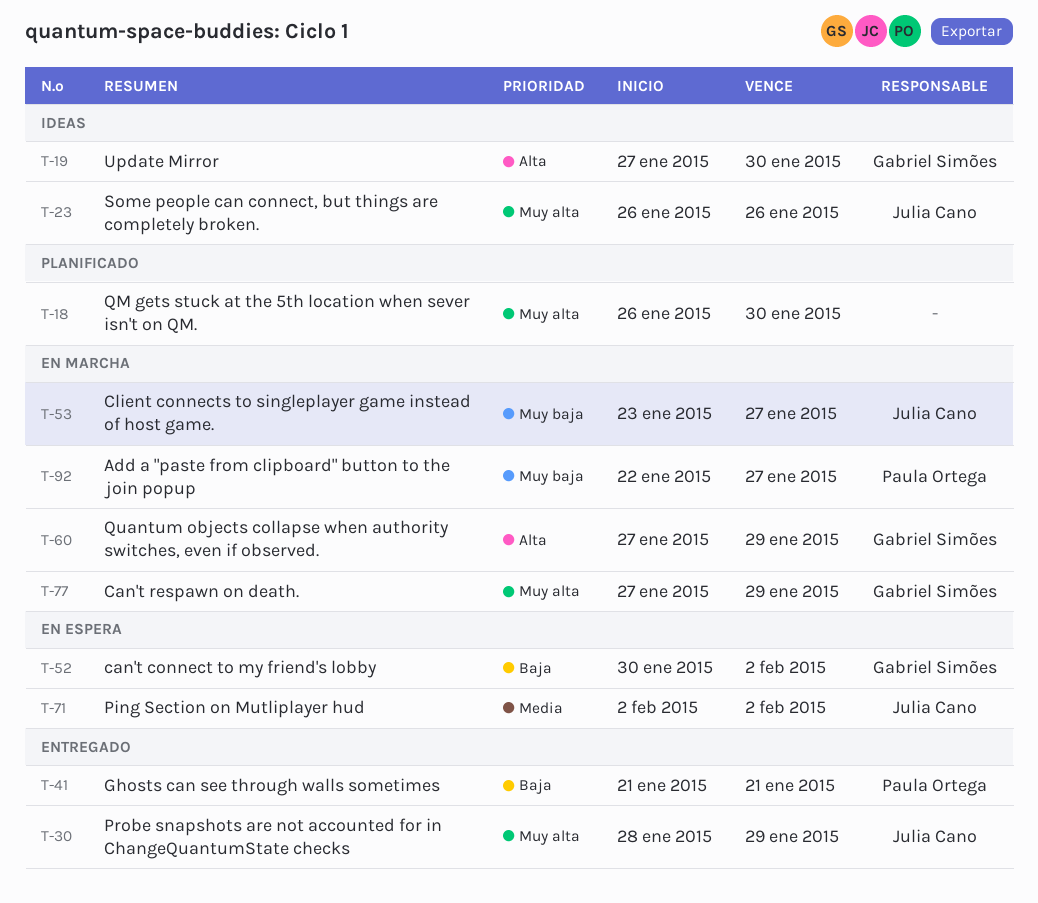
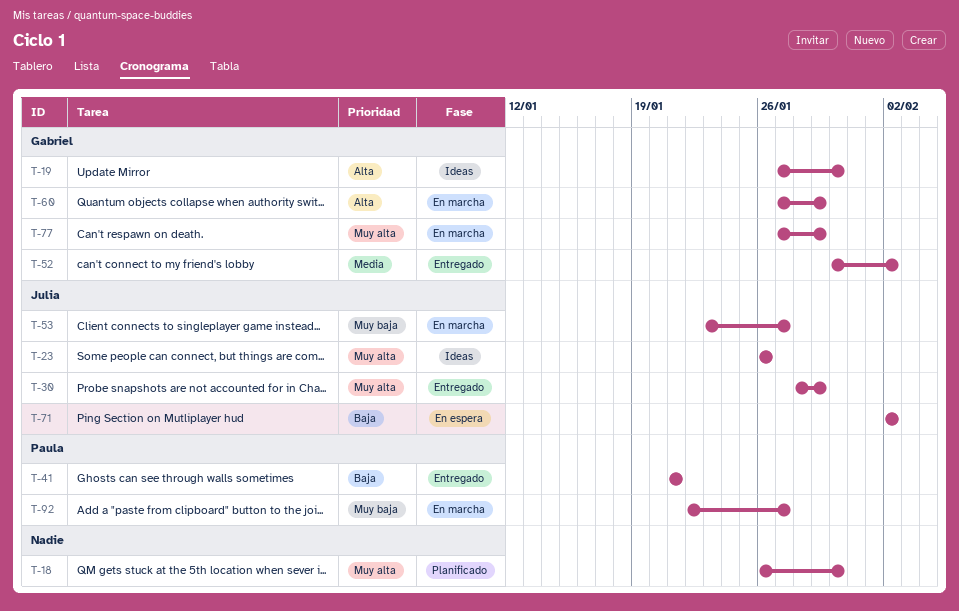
T-52, status: En espera -> Entregado
T-52, priority: Baja -> Media
T-71, priority: Media -> Baja

